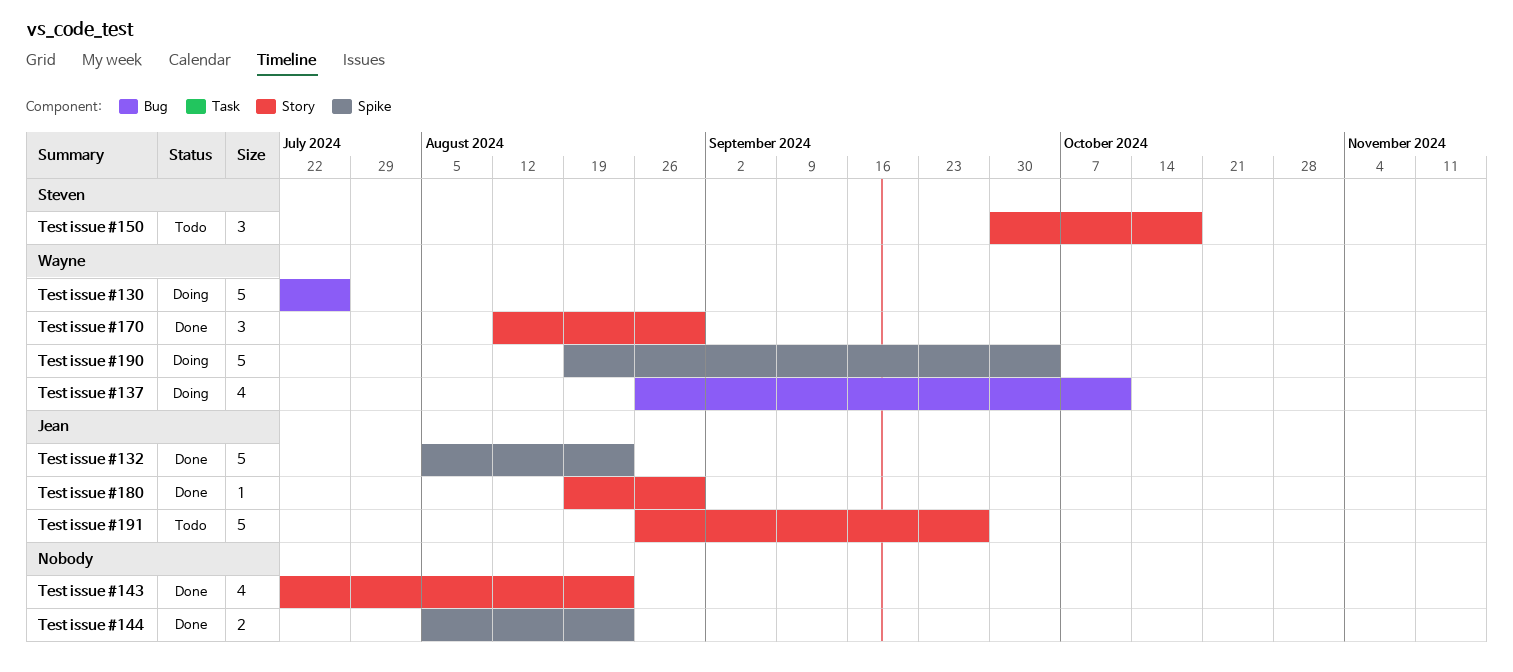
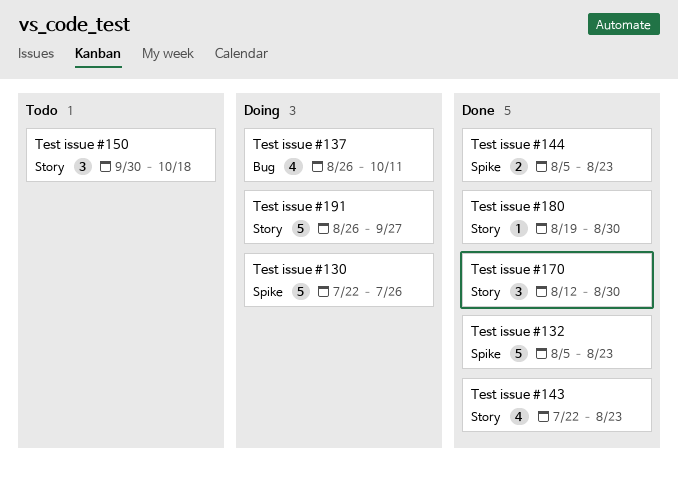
Test issue #130, label: Bug -> Spike
Test issue #190: present -> none
Test issue #191, status: Todo -> Doing

